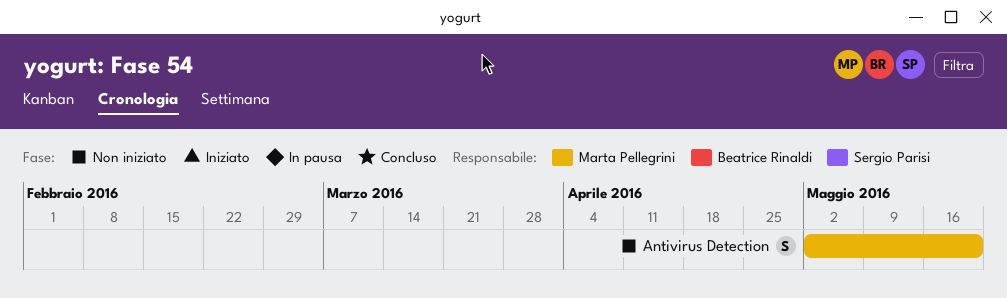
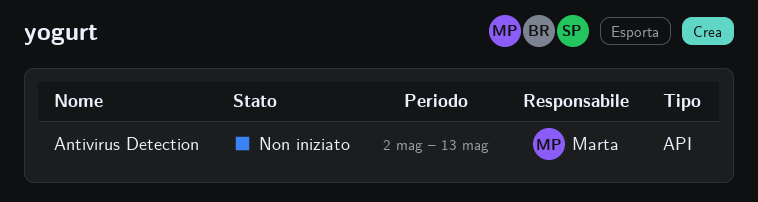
Antivirus Detection, due: May 20 -> May 13

